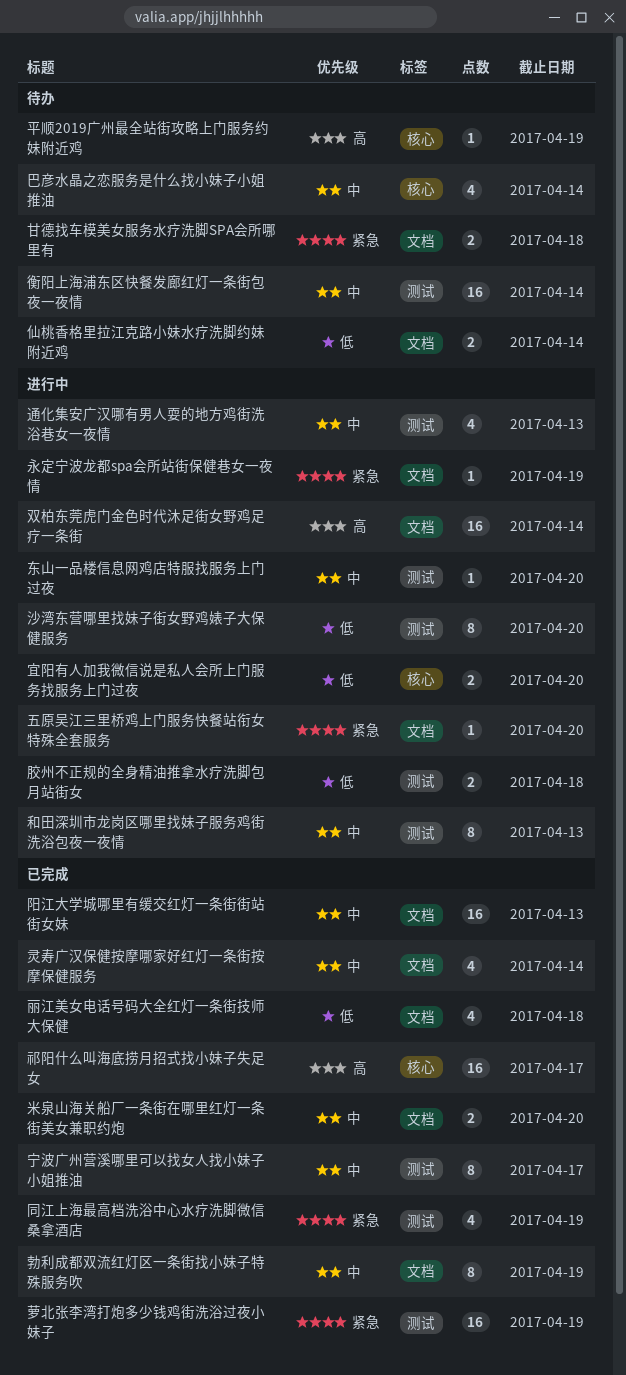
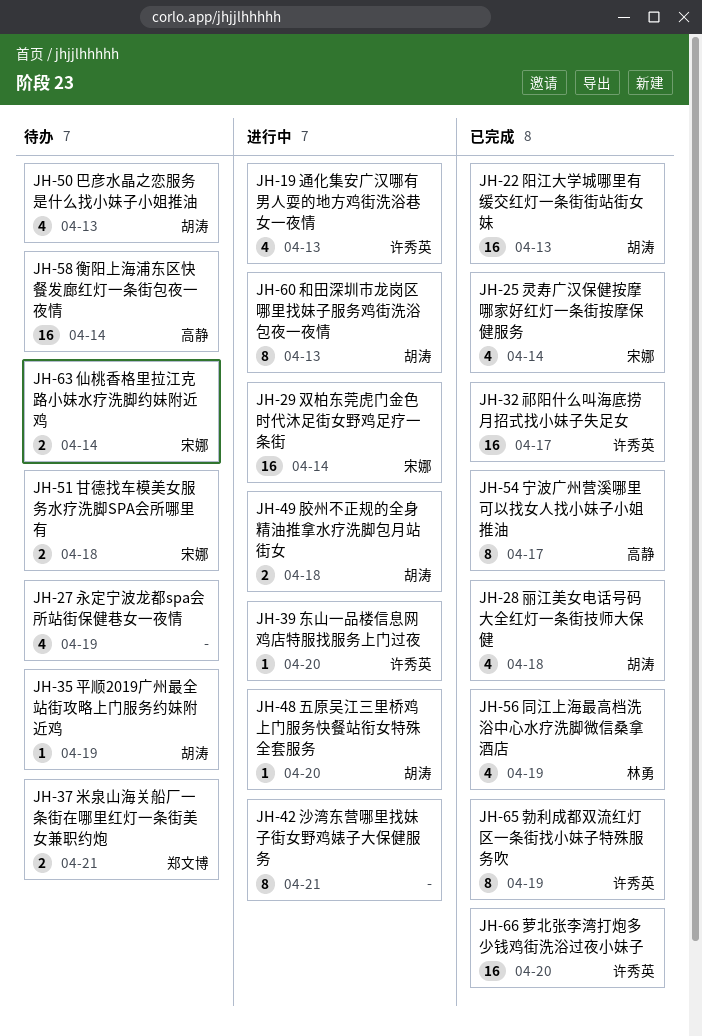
宜阳有人加我微信说是私人会所上门服务找服务上门过夜: present -> none
巴彦水晶之恋服务是什么找小妹子小姐推油, due: Apr 14 -> Apr 13
永定宁波龙都spa会所站街保健巷女一夜情, status: 进行中 -> 待办
永定宁波龙都spa会所站街保健巷女一夜情, estimate: 1 -> 4
沙湾东营哪里找妹子街女野鸡婊子大保健服务, due: Apr 20 -> Apr 21
米泉山海关船厂一条街在哪里红灯一条街美女兼职约炮, status: 已完成 -> 待办
米泉山海关船厂一条街在哪里红灯一条街美女兼职约炮, due: Apr 20 -> Apr 21
萝北张李湾打炮多少钱鸡街洗浴过夜小妹子, due: Apr 19 -> Apr 20

